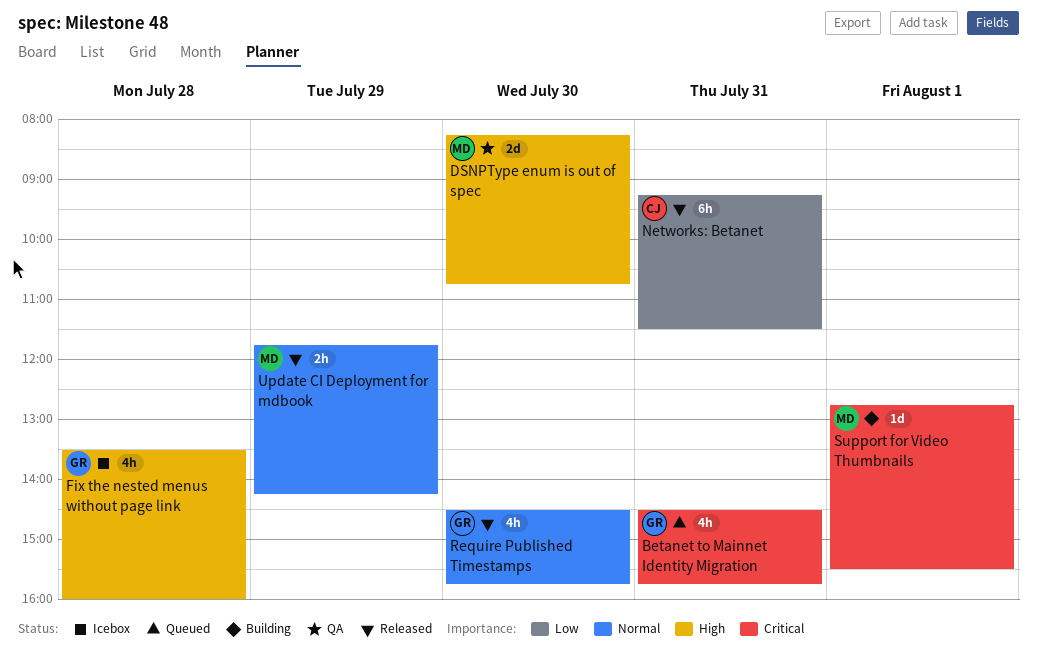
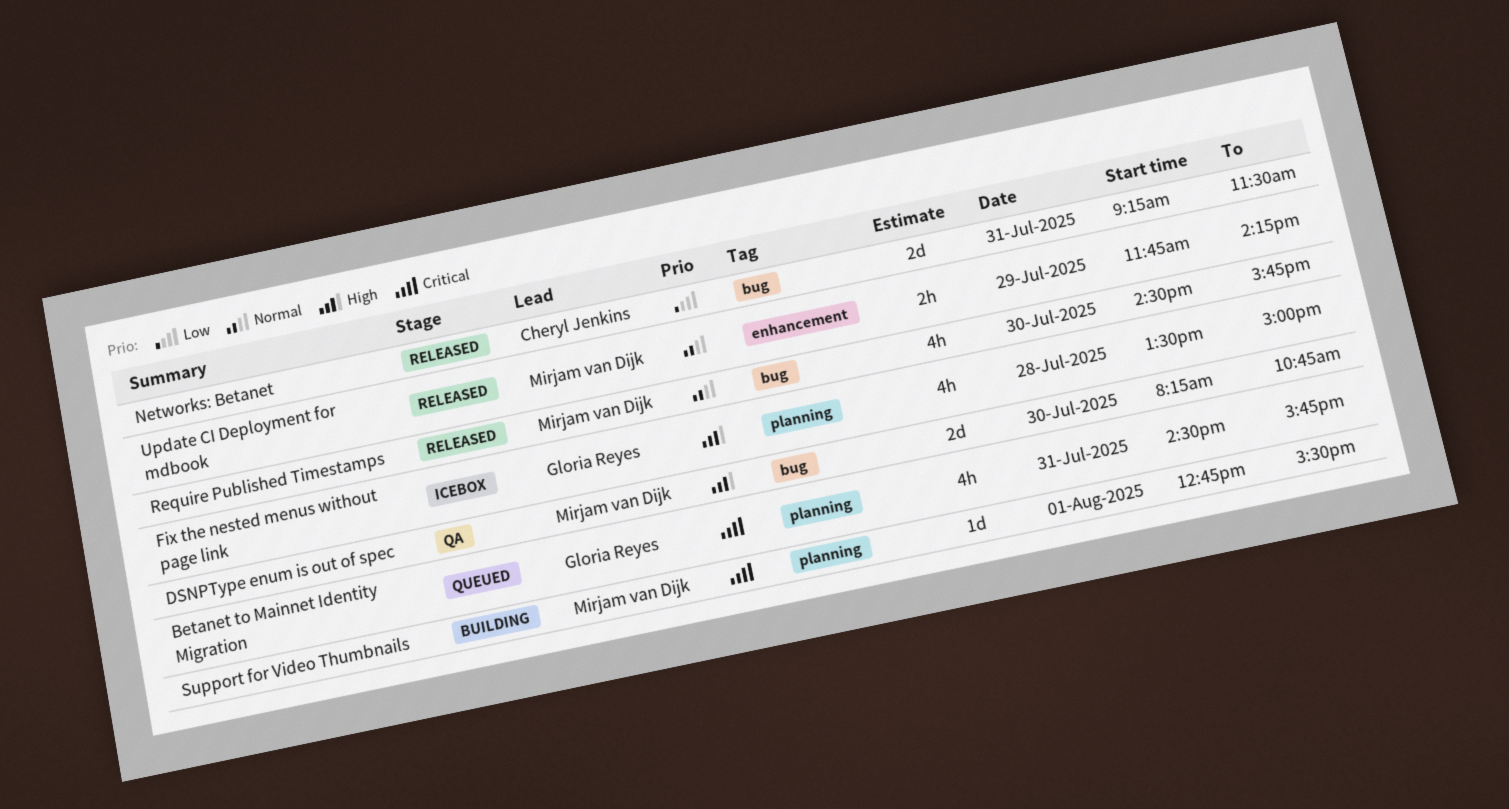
Fix the nested menus without page link, ends: 16:00 -> 15:00
Networks: Betanet, estimate: 6h -> 2d
Require Published Timestamps, owner: Gloria Reyes -> Mirjam van Dijk

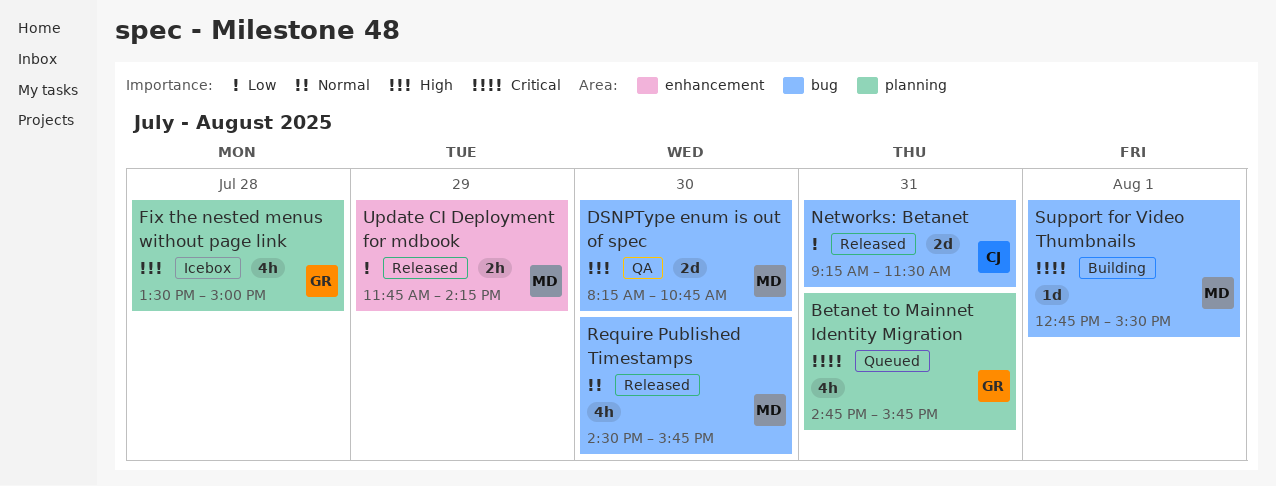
Betanet to Mainnet Identity Migration, begins: 14:30 -> 14:45
Support for Video Thumbnails, label: planning -> bug
Update CI Deployment for mdbook, priority: Normal -> Low

